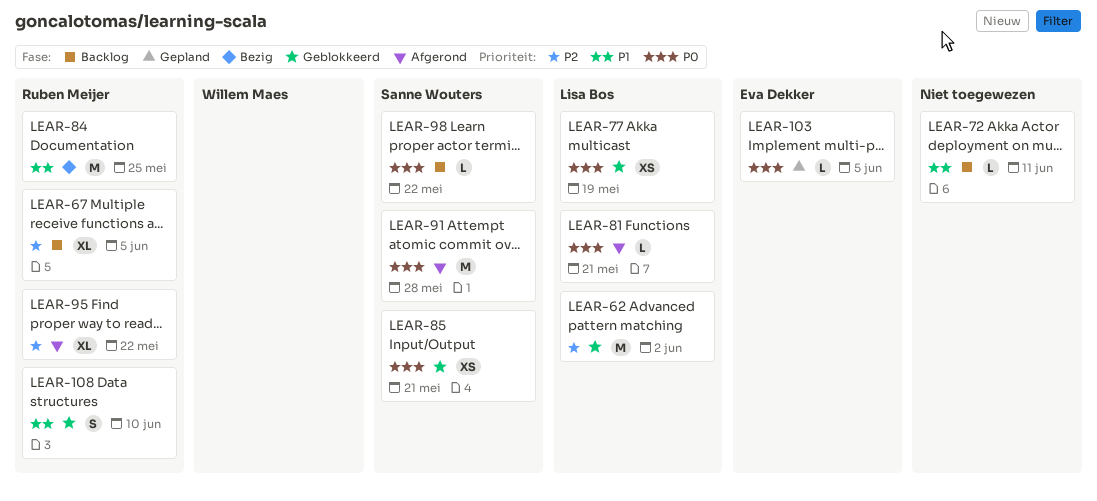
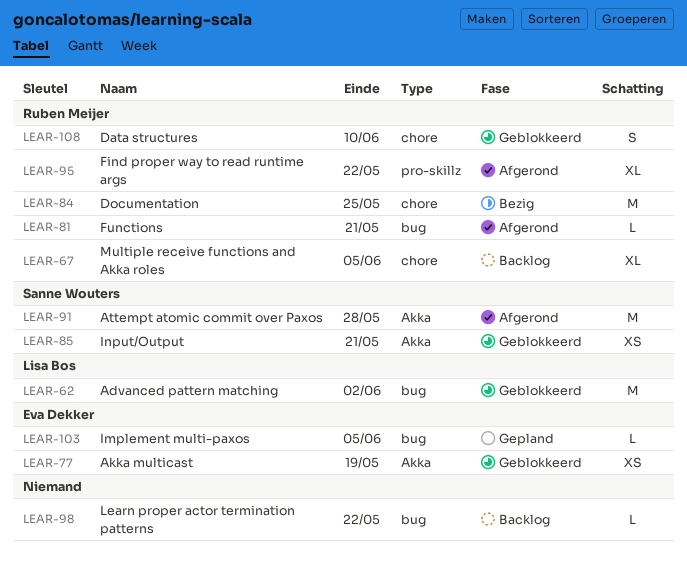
LEAR-72: present -> none
LEAR-77, owner: Lisa Bos -> Eva Dekker
LEAR-81, owner: Lisa Bos -> Ruben Meijer
LEAR-98, owner: Sanne Wouters -> none

